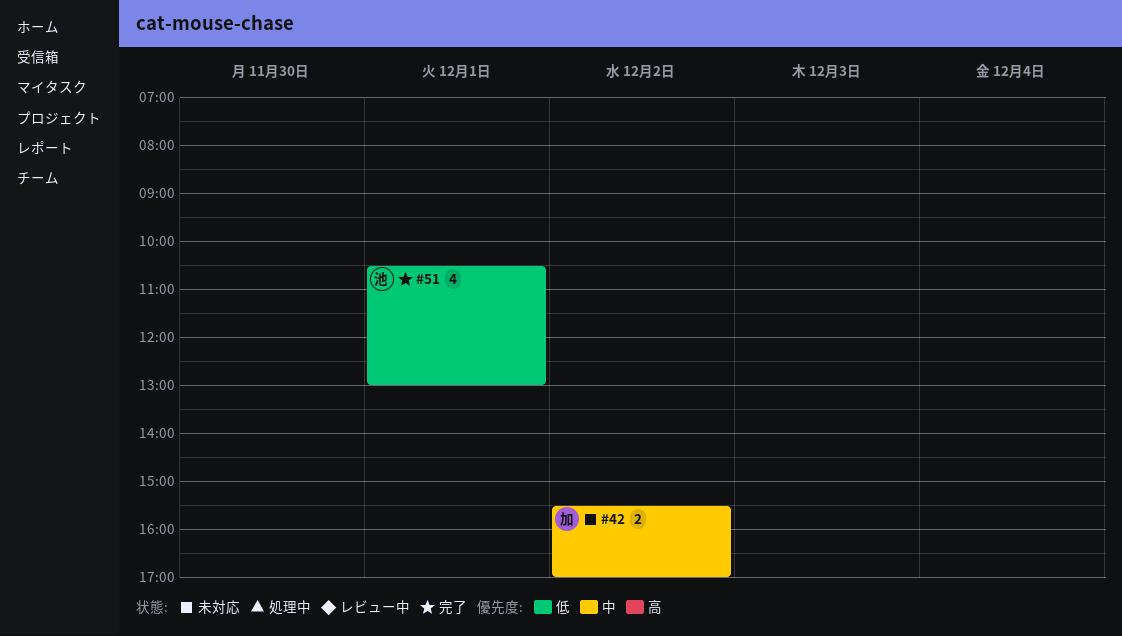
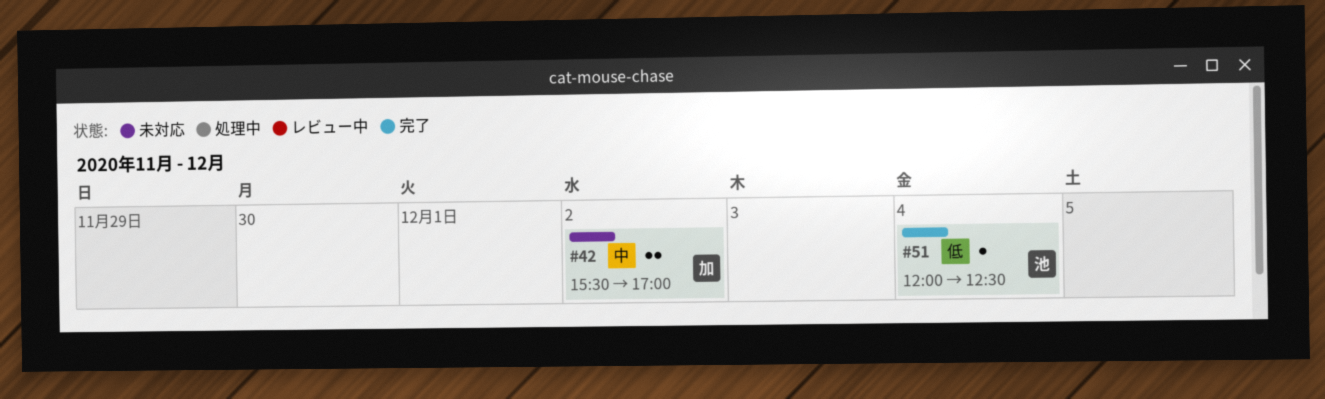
#51, estimate: 4 -> 1
#51, day: Dec 1 -> Dec 4
#51, begins: 10:30 -> 12:00
#51, ends: 13:00 -> 12:30

